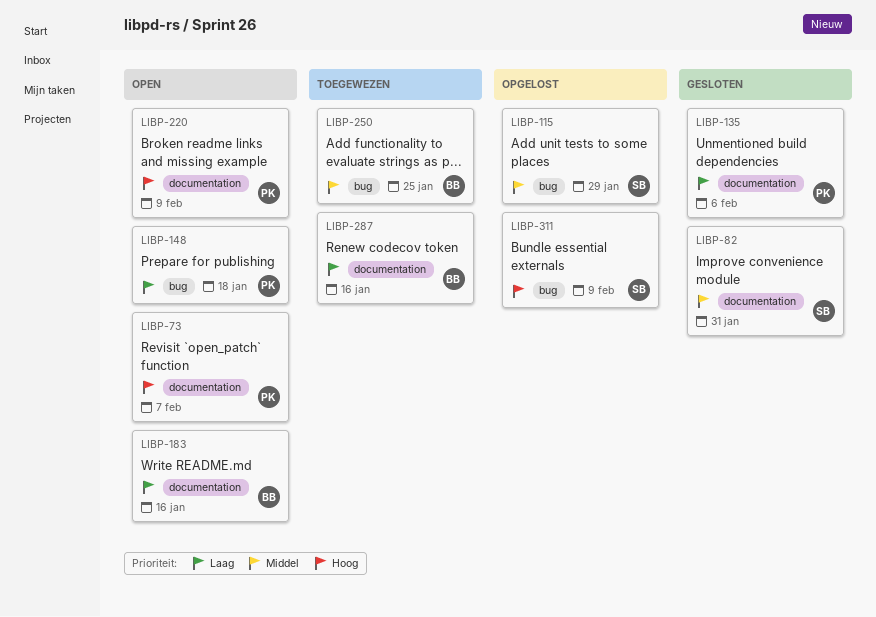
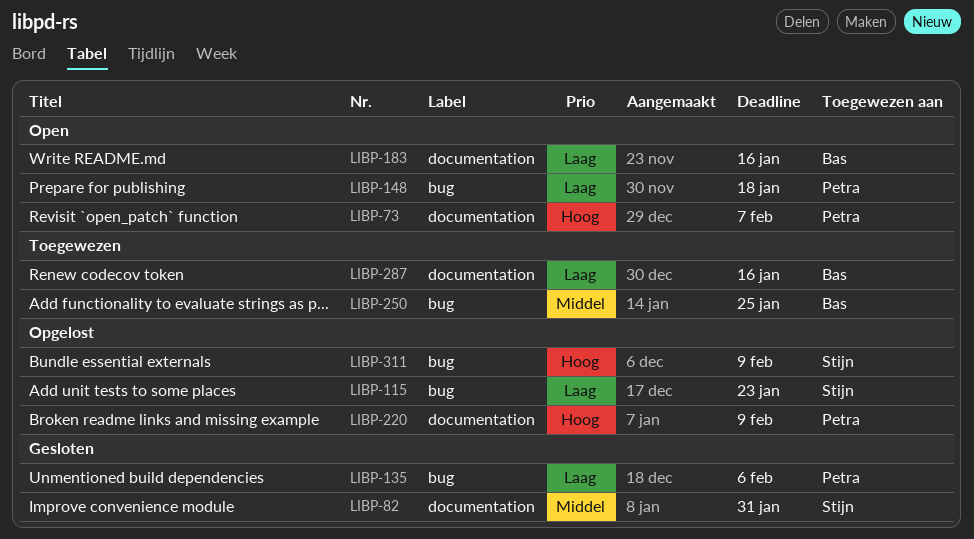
LIBP-115, priority: Middel -> Laag
LIBP-115, due: Jan 29 -> Jan 23
LIBP-135, label: documentation -> bug
LIBP-220, status: Open -> Opgelost

